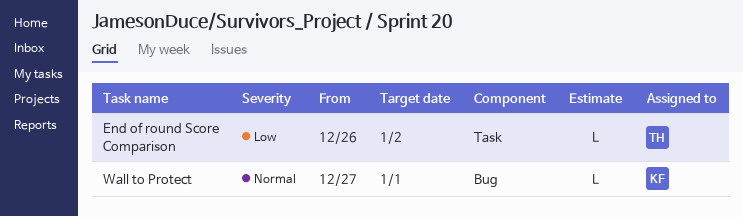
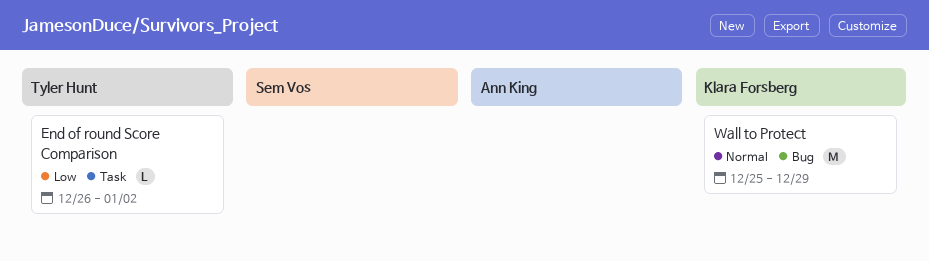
Wall to Protect, estimate: L -> M
Wall to Protect, start: Dec 27 -> Dec 25
Wall to Protect, due: Jan 1 -> Dec 29

